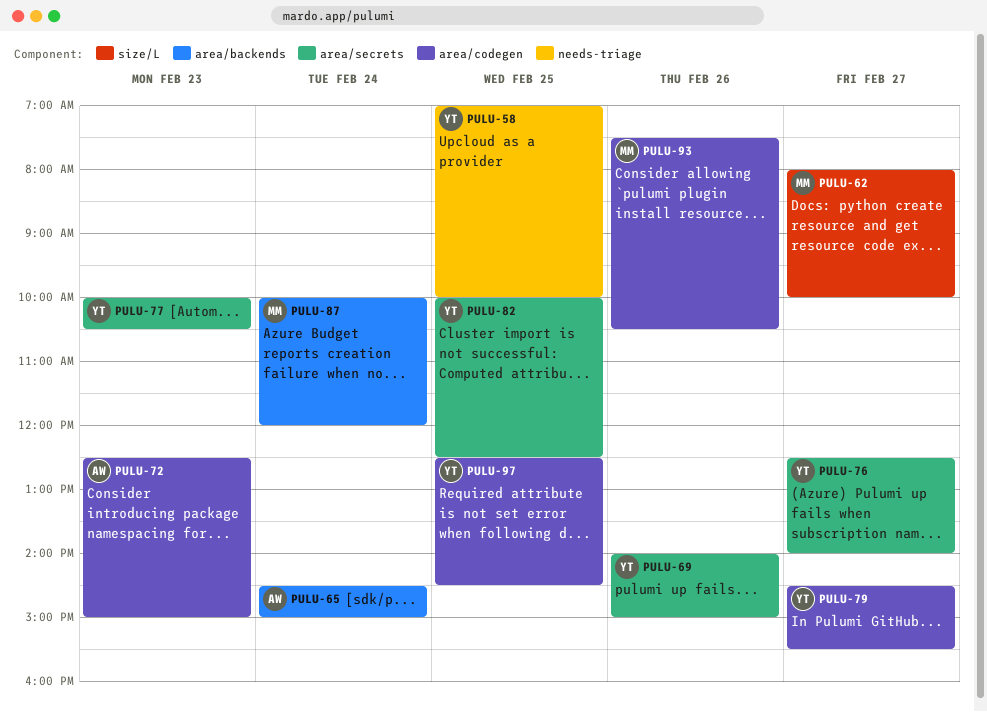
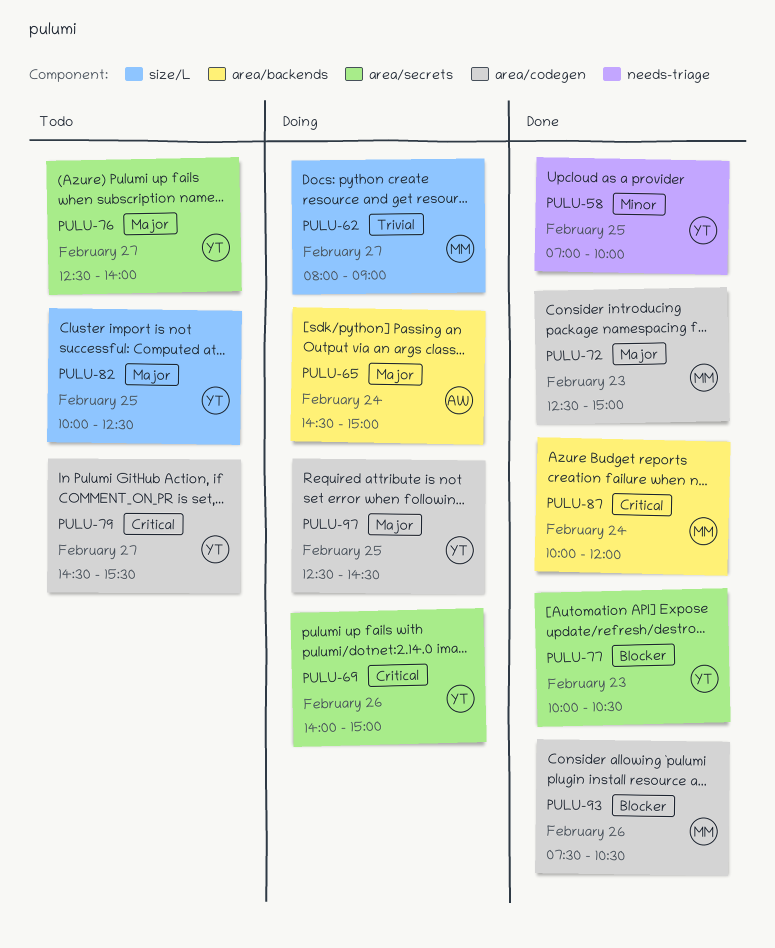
PULU-62, ends: 10:00 -> 09:00
PULU-72, owner: AW -> MM
PULU-82, label: area/secrets -> size/L

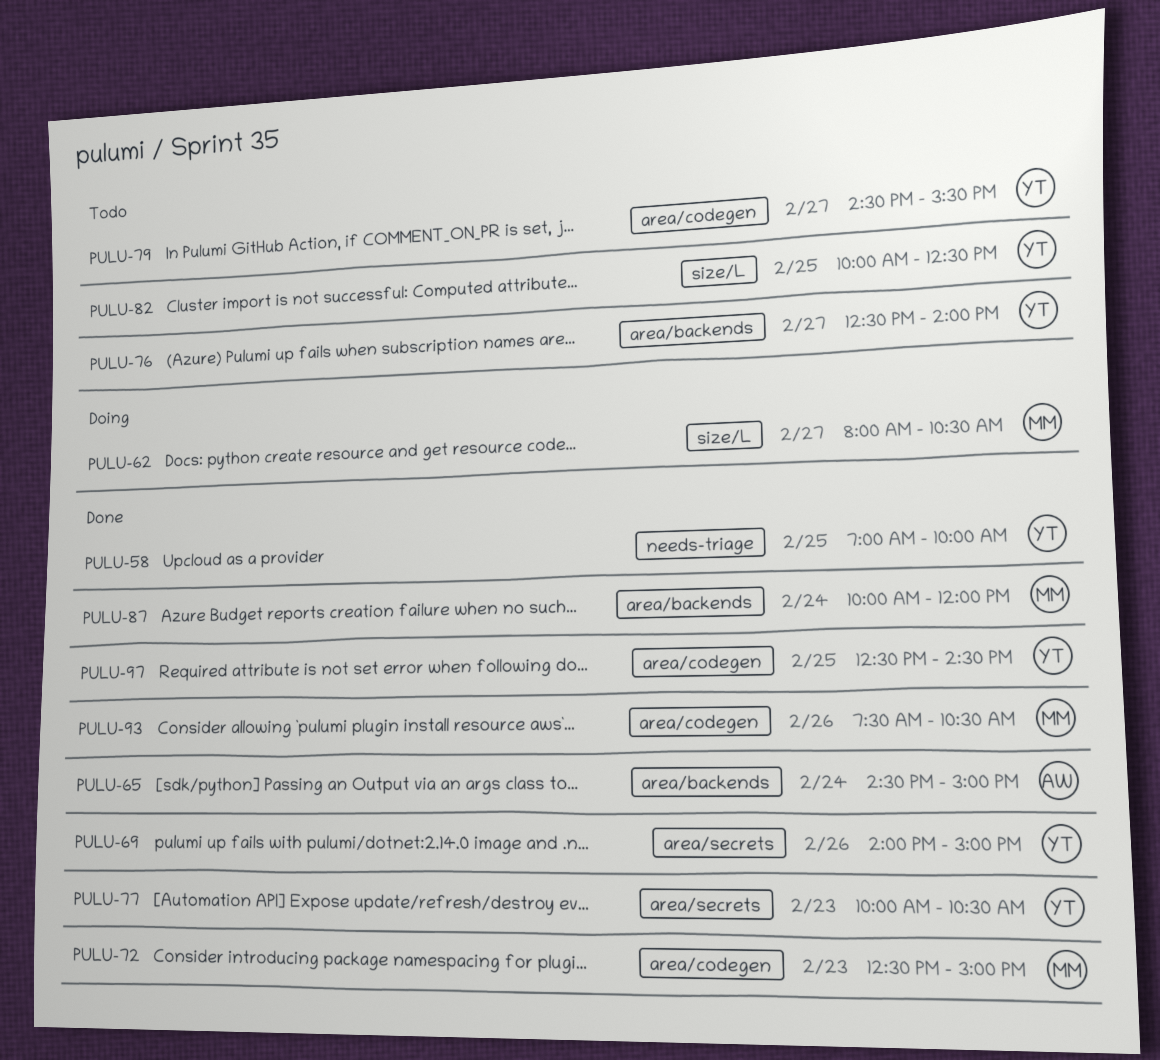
PULU-62, ends: 09:00 -> 10:30
PULU-65, status: Doing -> Done
PULU-69, status: Doing -> Done
PULU-76, label: area/secrets -> area/backends
PULU-97, status: Doing -> Done

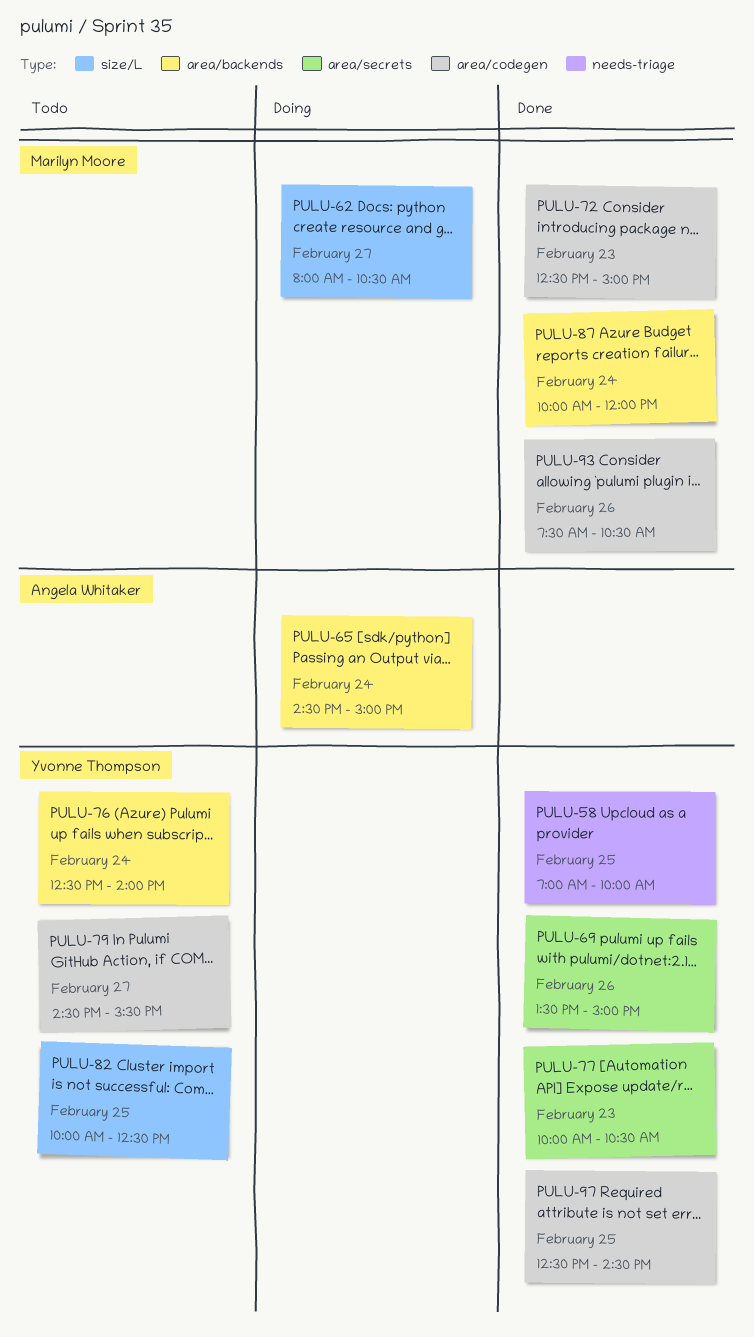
PULU-65, status: Done -> Doing
PULU-69, begins: 14:00 -> 13:30
PULU-76, day: Feb 27 -> Feb 24

